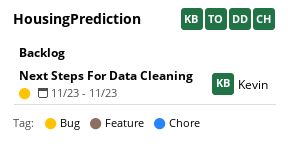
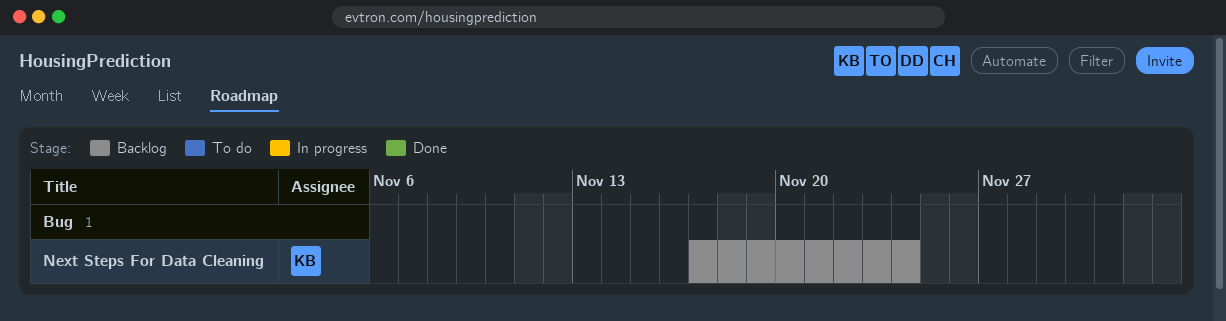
Next Steps For Data Cleaning, start: Nov 23 -> Nov 17
Next Steps For Data Cleaning, due: Nov 23 -> Nov 24

